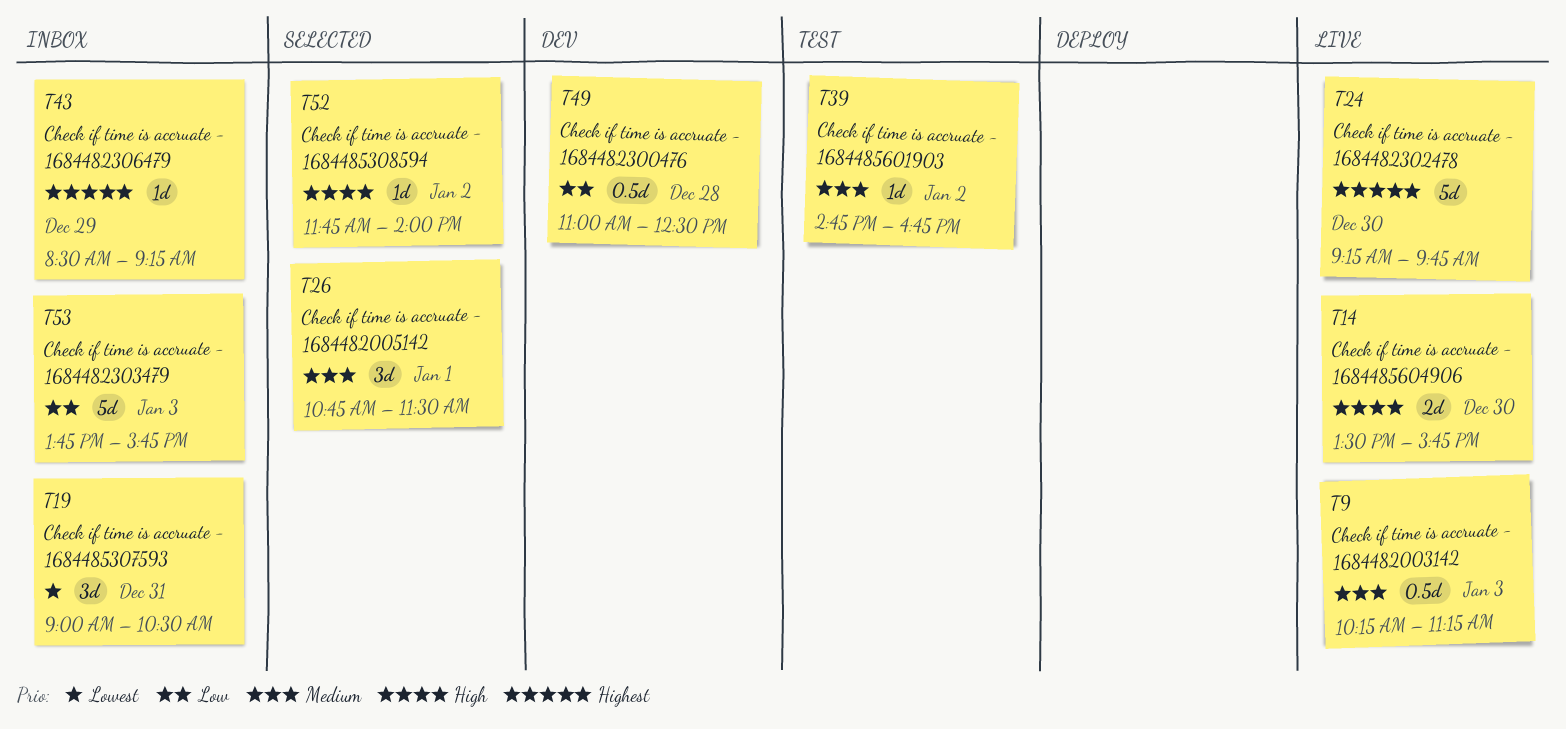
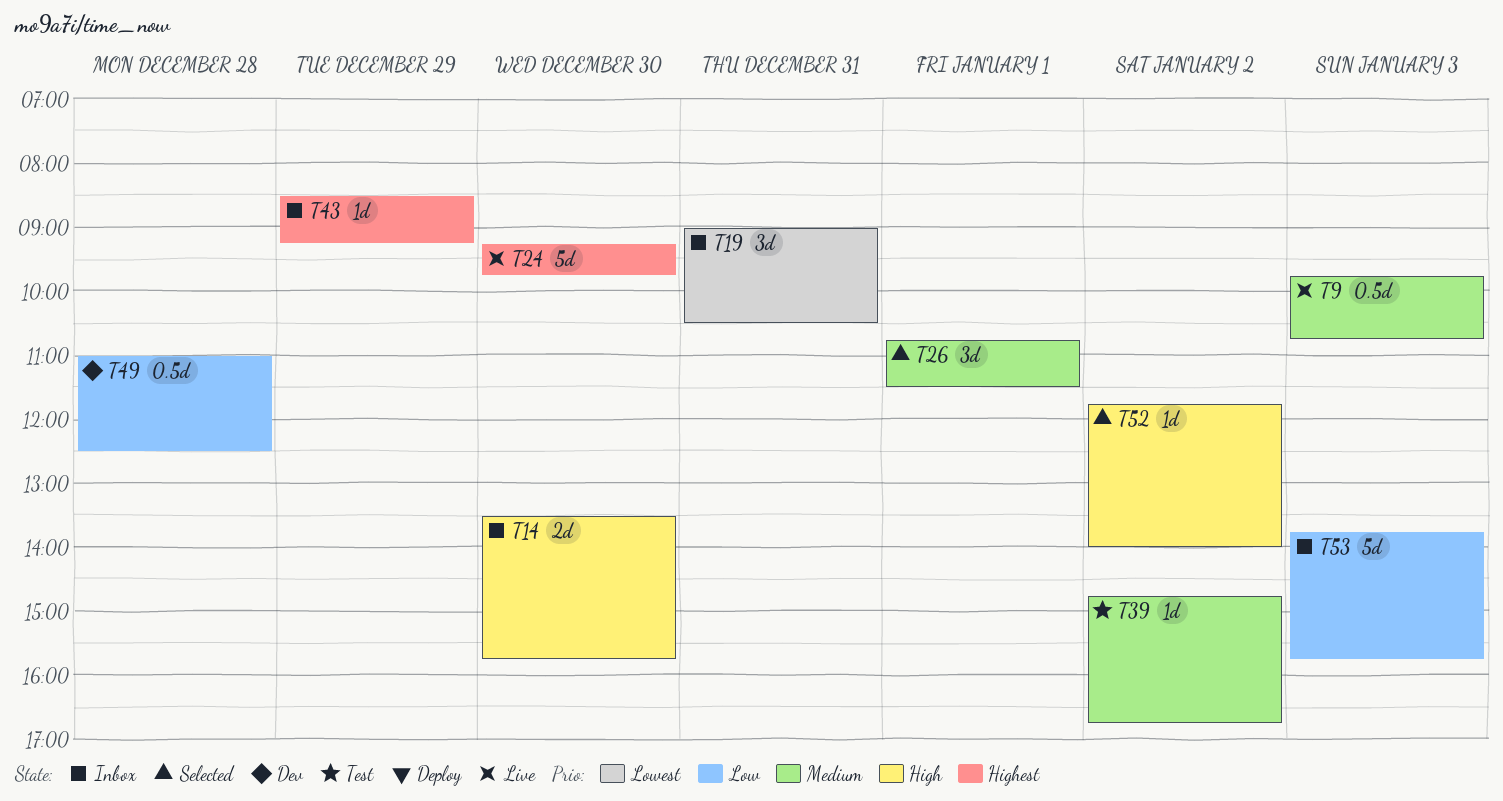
T9, begins: 10:15 -> 09:45
T9, ends: 11:15 -> 10:45
T14, status: Live -> Inbox

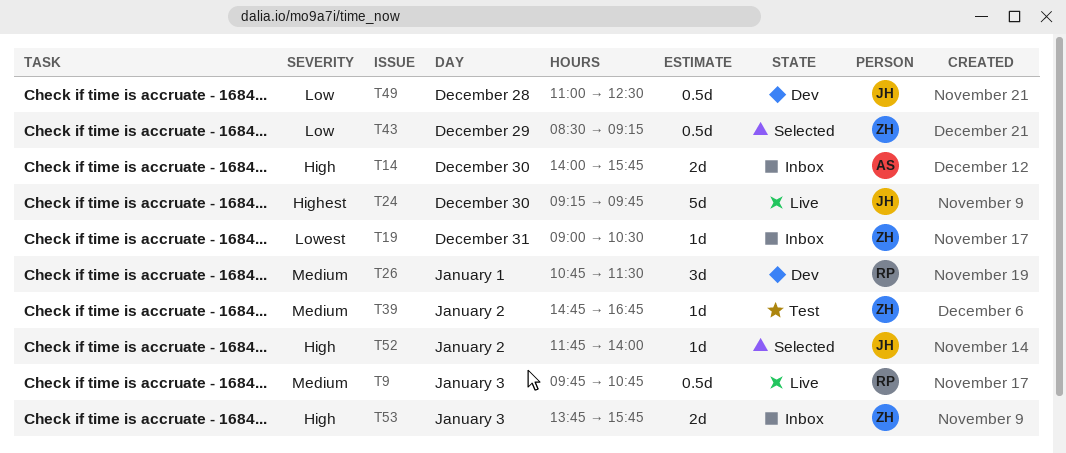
T14, begins: 13:30 -> 14:00
T19, estimate: 3d -> 1d
T26, status: Selected -> Dev
T43, status: Inbox -> Selected
T43, priority: Highest -> Low
T43, estimate: 1d -> 0.5d
T53, priority: Low -> High
T53, estimate: 5d -> 2d

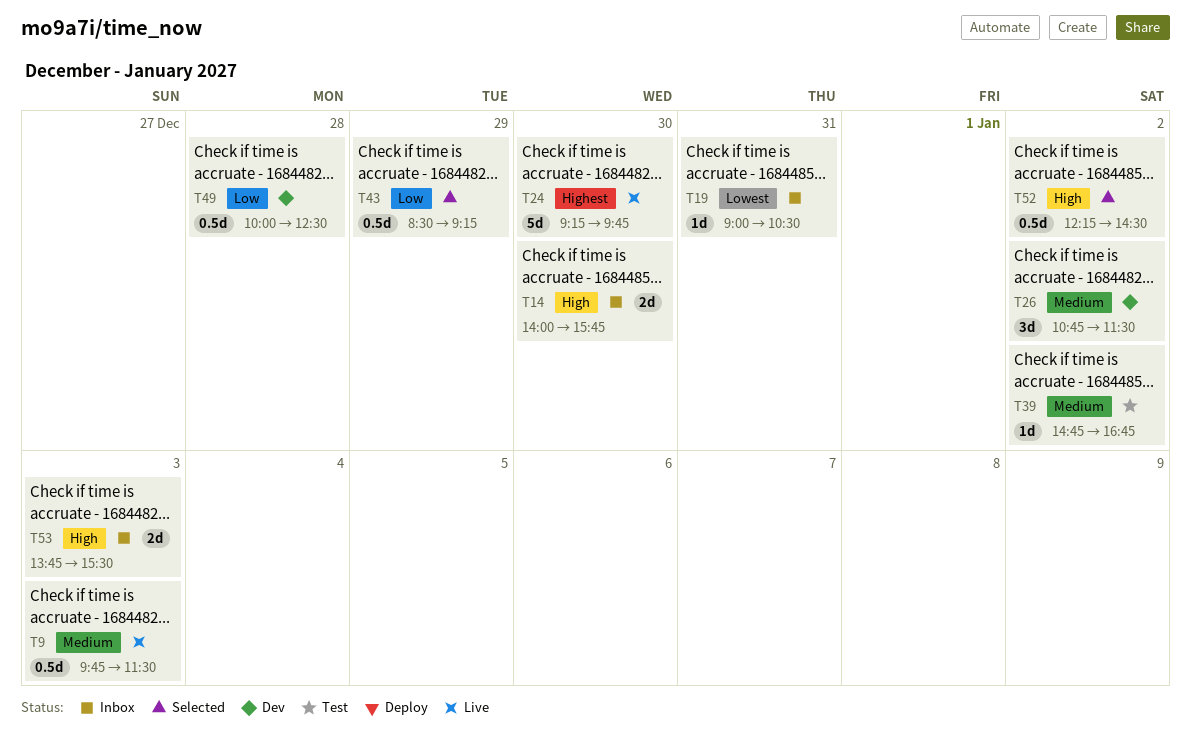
T9, ends: 10:45 -> 11:30
T26, day: Jan 1 -> Jan 2
T49, begins: 11:00 -> 10:00
T52, estimate: 1d -> 0.5d
T52, begins: 11:45 -> 12:15
T52, ends: 14:00 -> 14:30
T53, ends: 15:45 -> 15:30

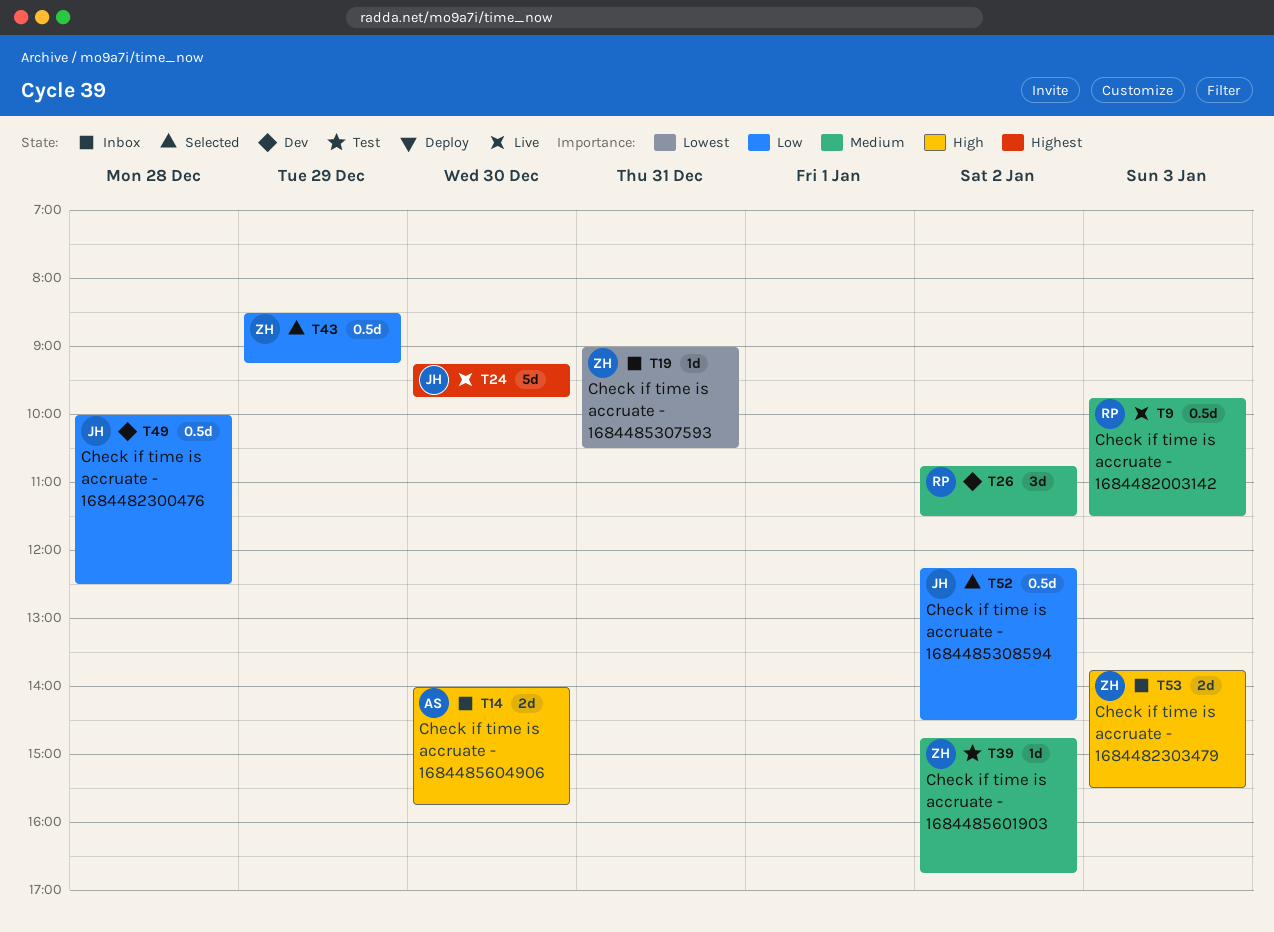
T52, priority: High -> Low

